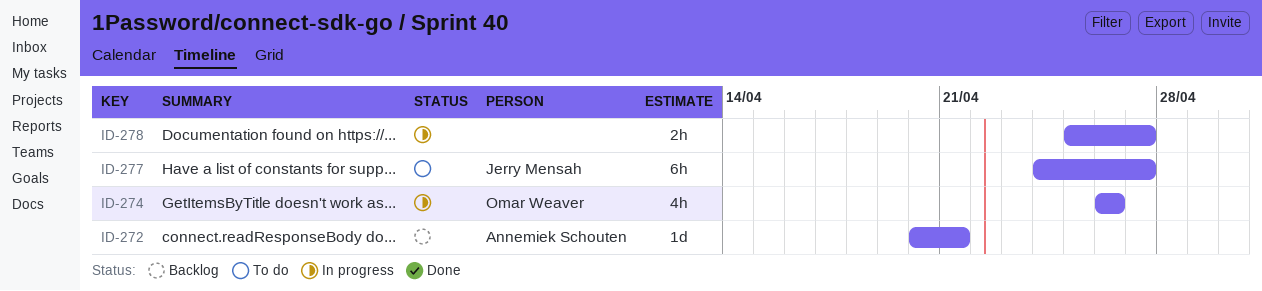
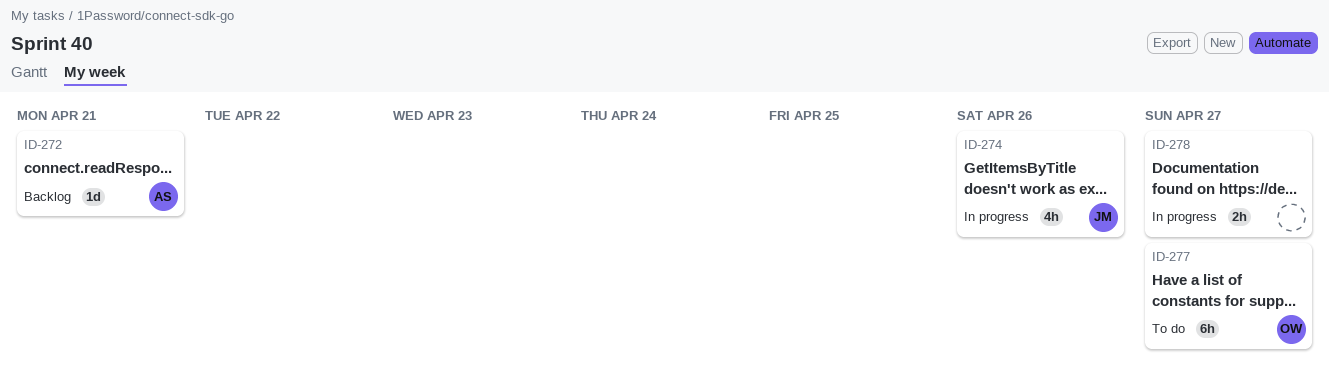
ID-274, owner: Omar Weaver -> Jerry Mensah
ID-277, owner: Jerry Mensah -> Omar Weaver

